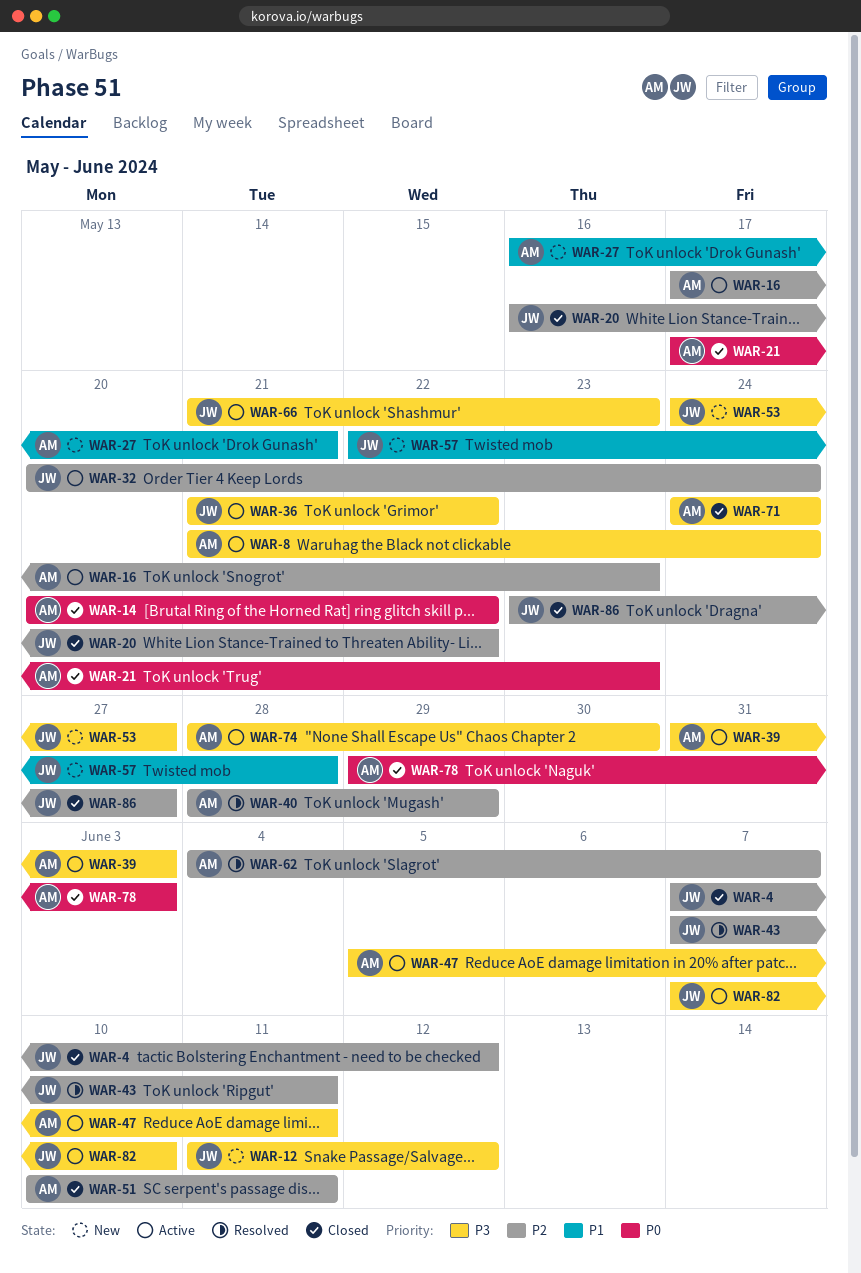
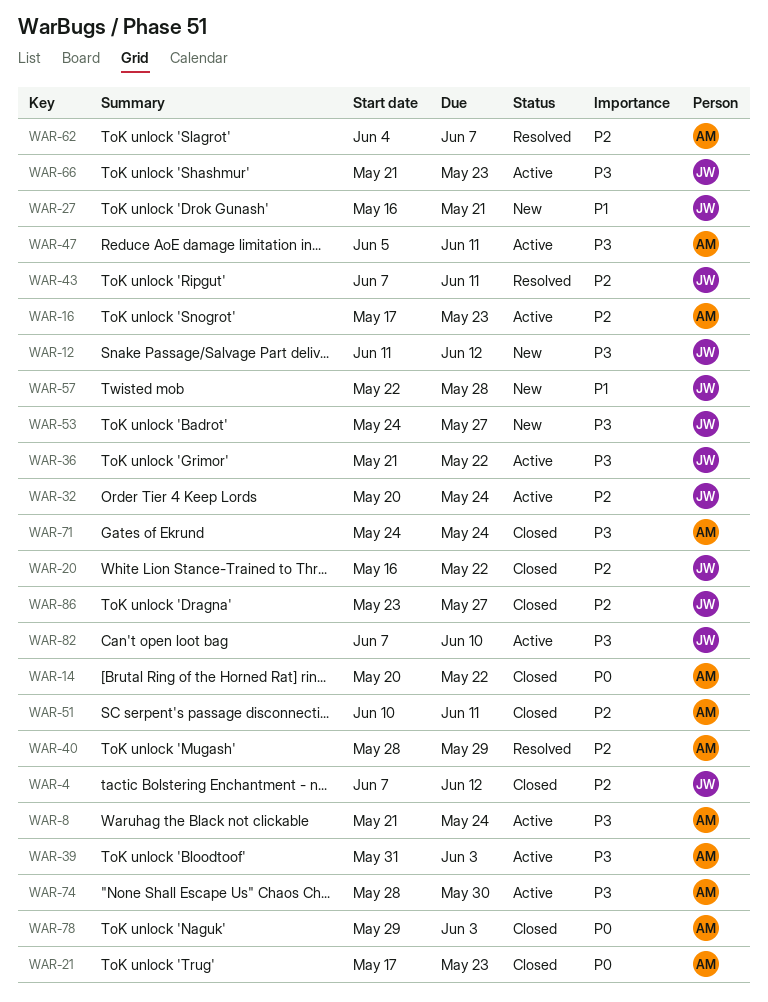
WAR-27, owner: AM -> JW

